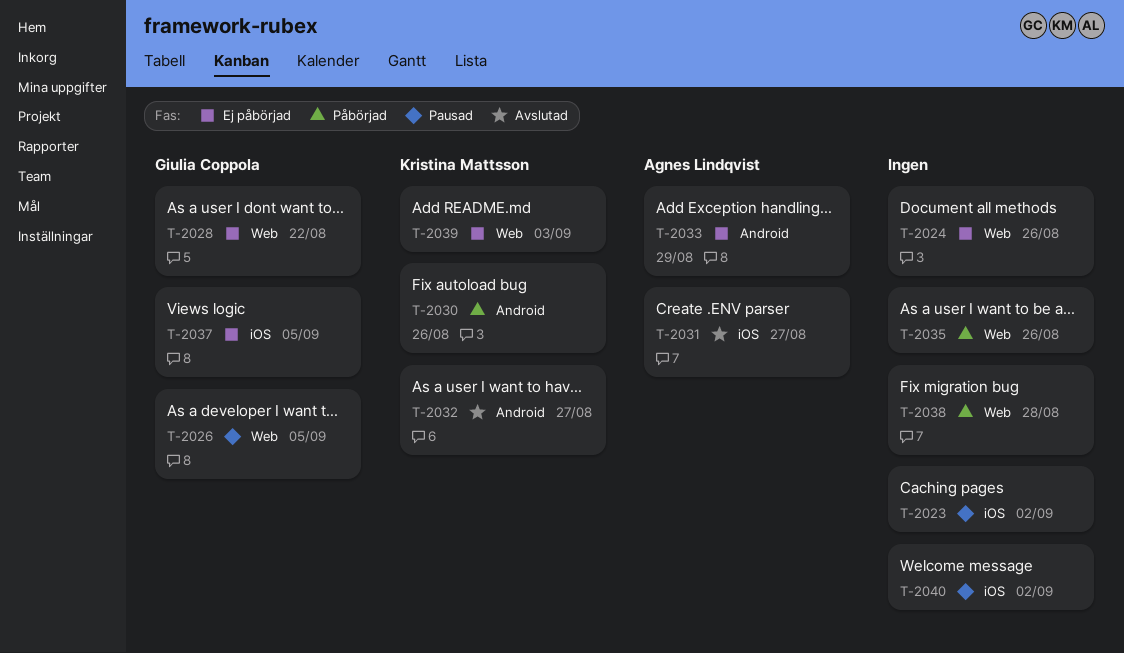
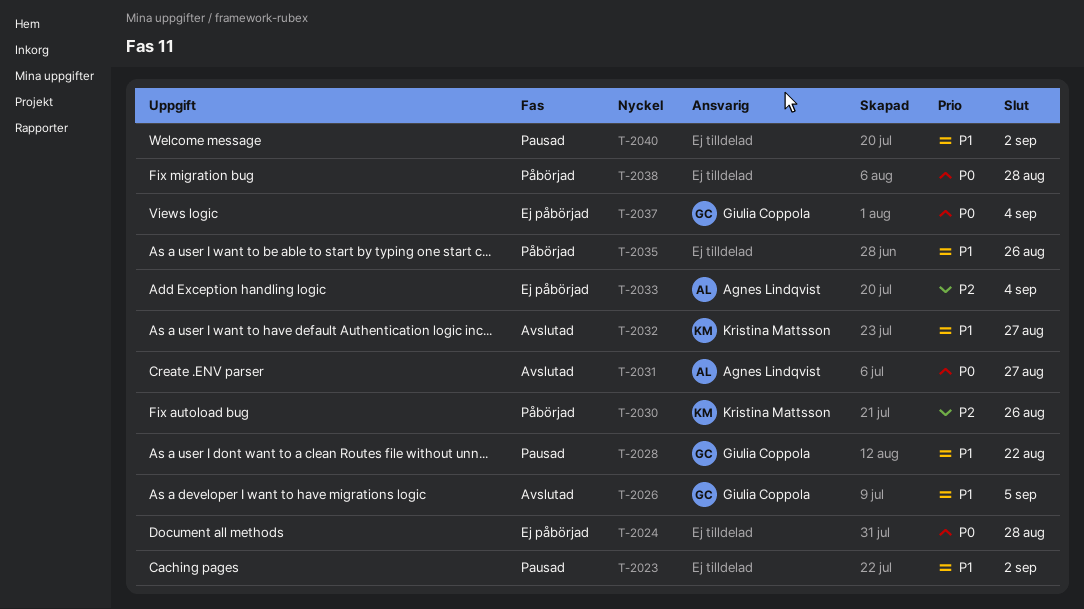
T-2024, due: Aug 26 -> Aug 28
T-2026, status: Pausad -> Avslutad
T-2028, status: Ej påbörjad -> Pausad
T-2033, due: Aug 29 -> Sep 4
T-2037, due: Sep 5 -> Sep 4
T-2039: present -> none

